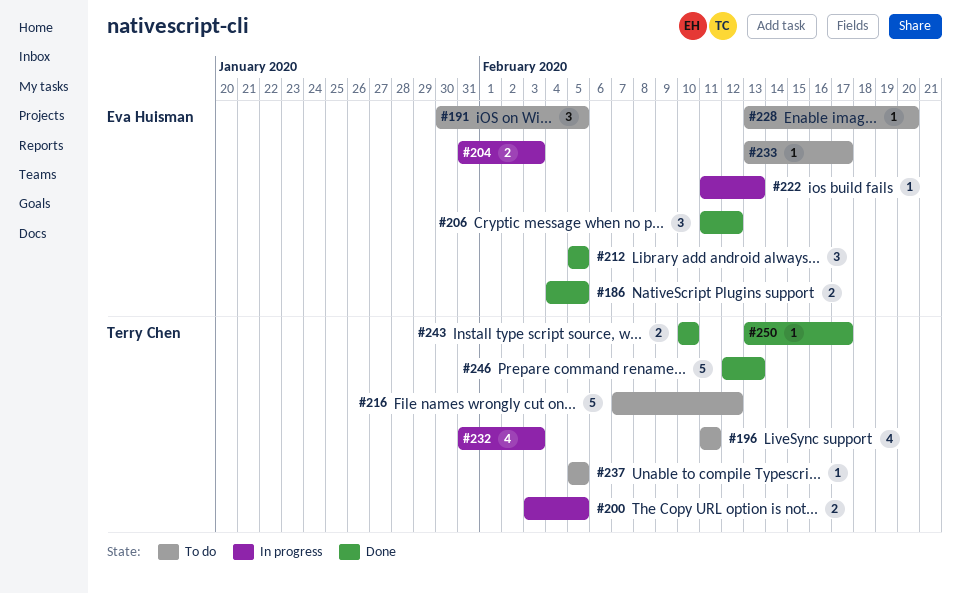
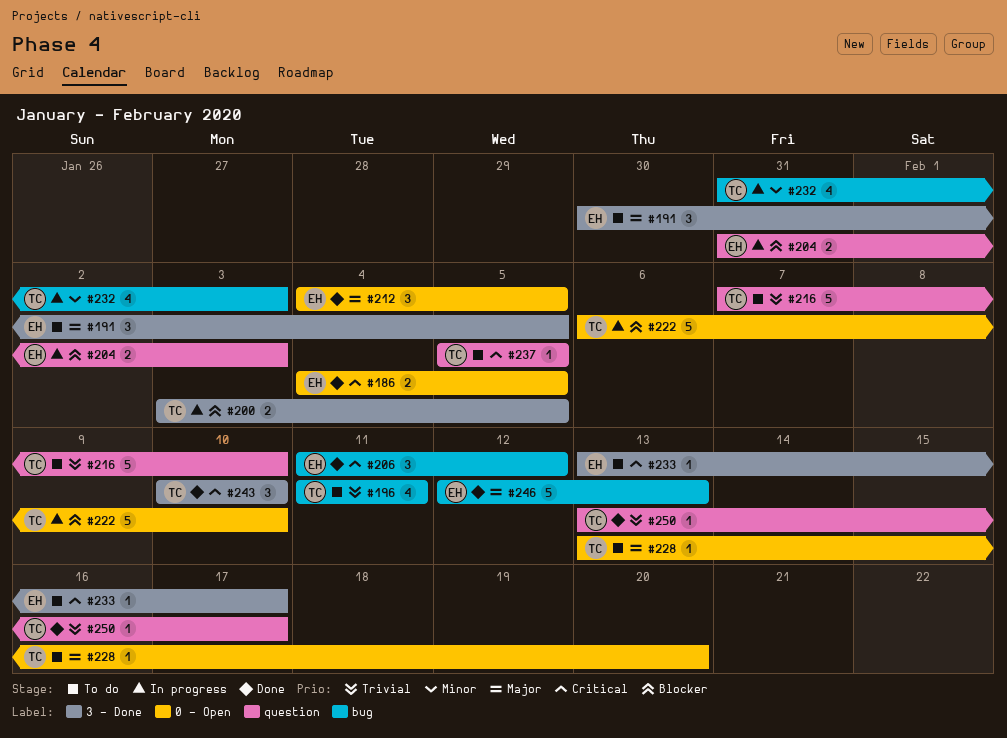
#212, start: Feb 5 -> Feb 4
#216, due: Feb 12 -> Feb 10
#222, owner: Eva Huisman -> Terry Chen
#222, estimate: 1 -> 5
#222, start: Feb 11 -> Feb 6
#222, due: Feb 13 -> Feb 10
#228, owner: Eva Huisman -> Terry Chen
#243, estimate: 2 -> 3
#246, owner: Terry Chen -> Eva Huisman

